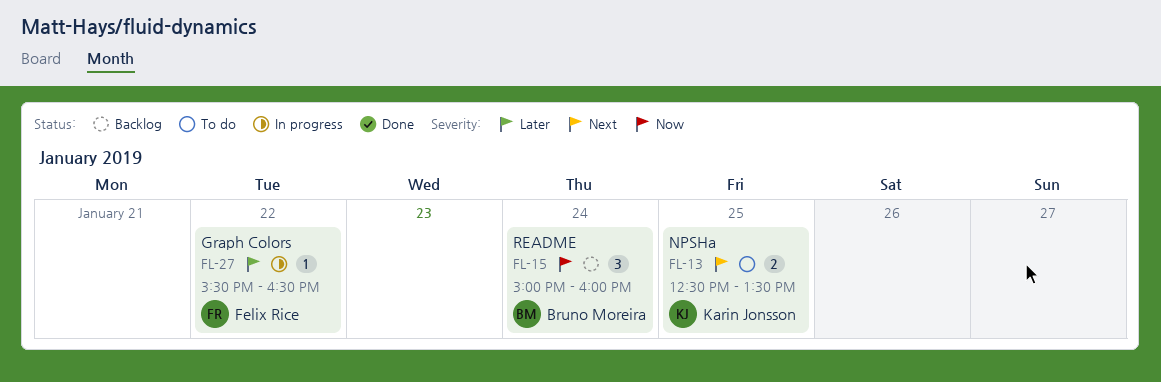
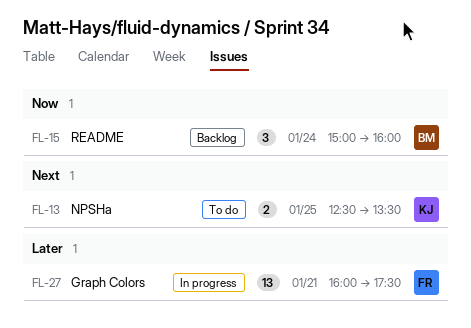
FL-27, estimate: 1 -> 13
FL-27, day: Jan 22 -> Jan 21
FL-27, begins: 15:30 -> 16:00
FL-27, ends: 16:30 -> 17:30

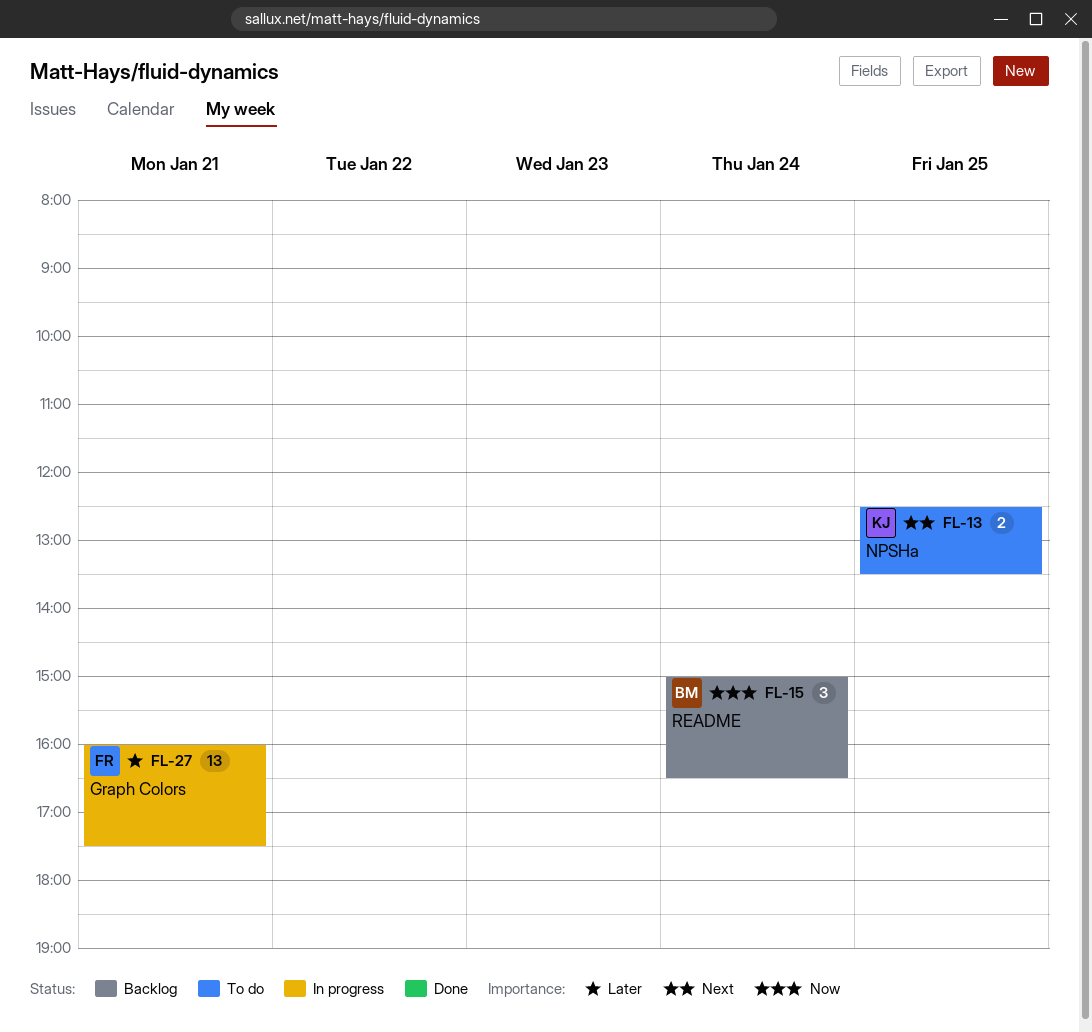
FL-15, ends: 16:00 -> 16:30

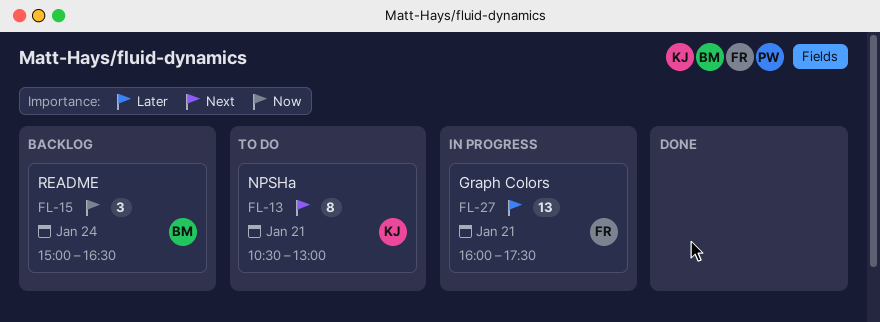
FL-13, estimate: 2 -> 8
FL-13, day: Jan 25 -> Jan 21
FL-13, begins: 12:30 -> 10:30
FL-13, ends: 13:30 -> 13:00

